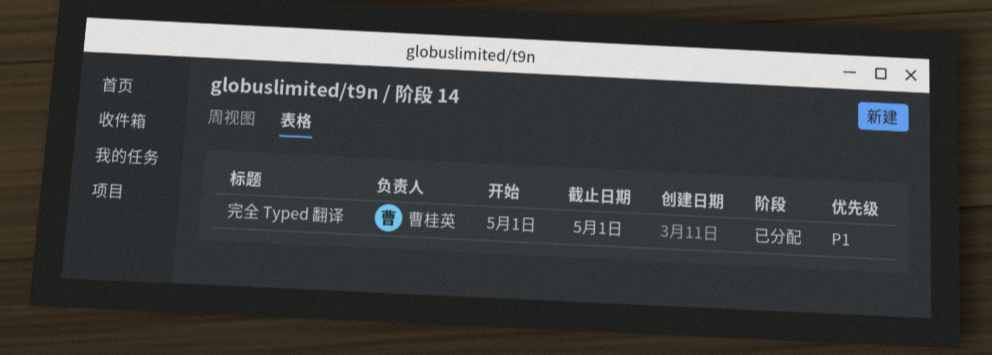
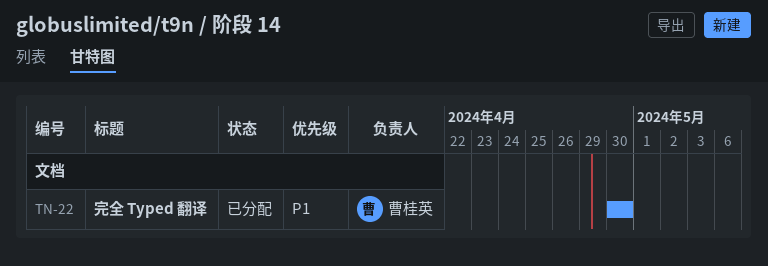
完全 Typed 翻译, start: May 1 -> Apr 30
完全 Typed 翻译, due: May 1 -> Apr 30

